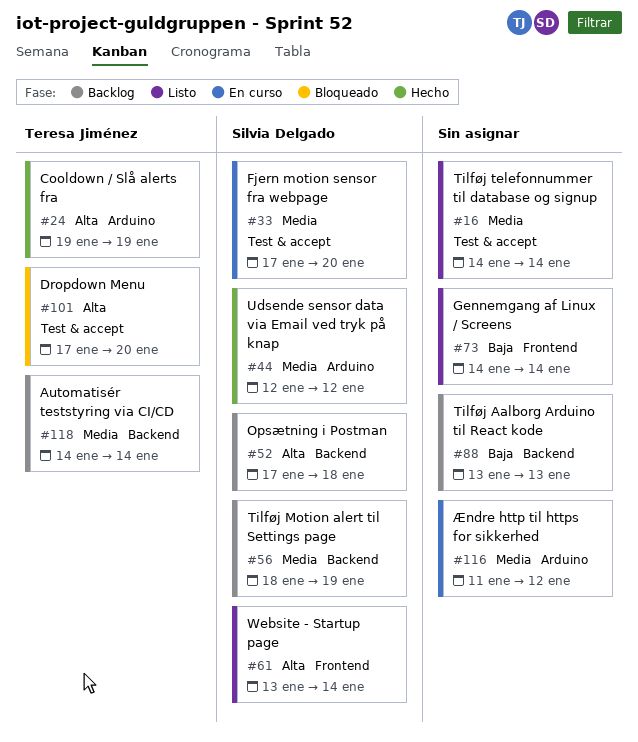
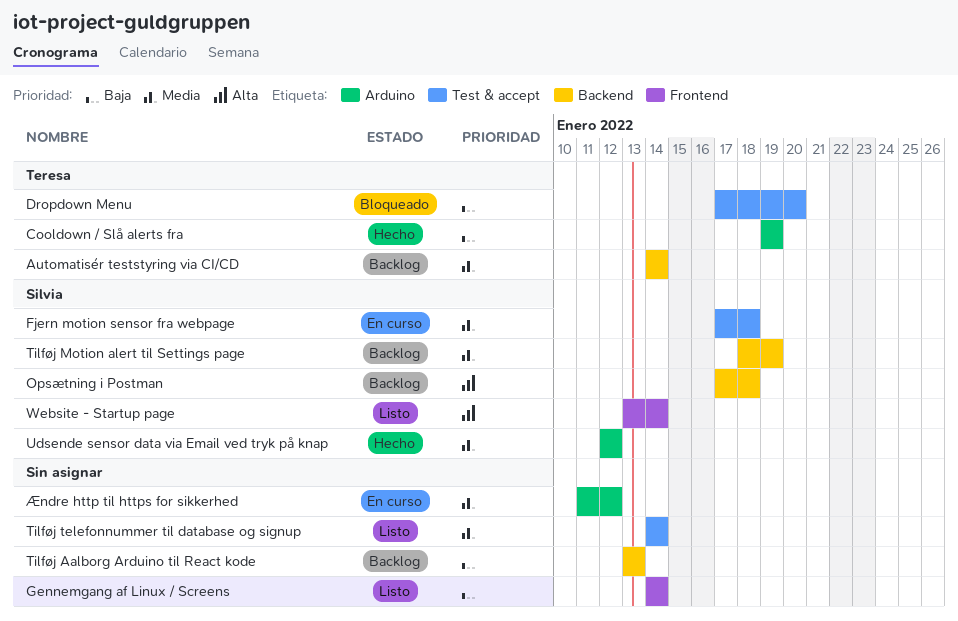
Cooldown / Slå alerts fra, priority: Alta -> Baja
Dropdown Menu, priority: Alta -> Baja
Fjern motion sensor fra webpage, due: Jan 20 -> Jan 18

